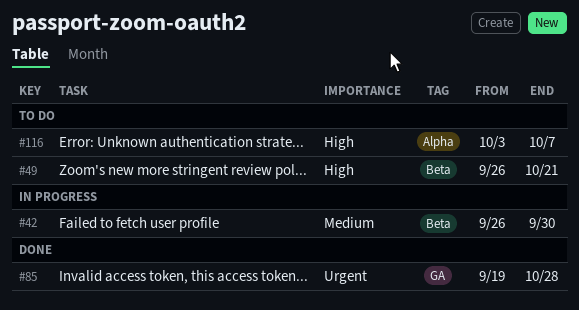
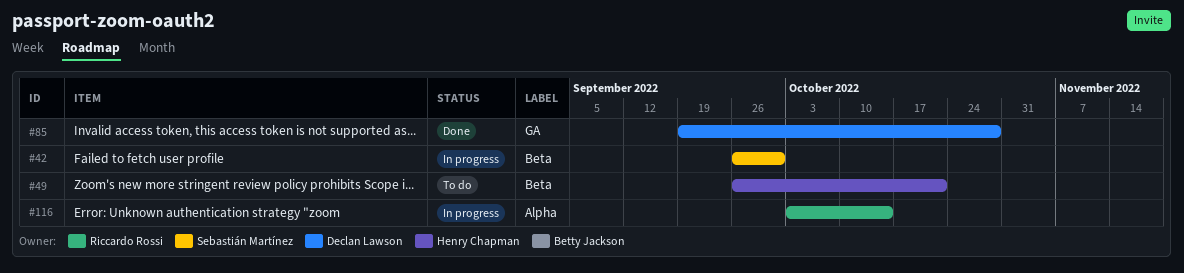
#116, status: To do -> In progress
#116, due: Oct 7 -> Oct 14

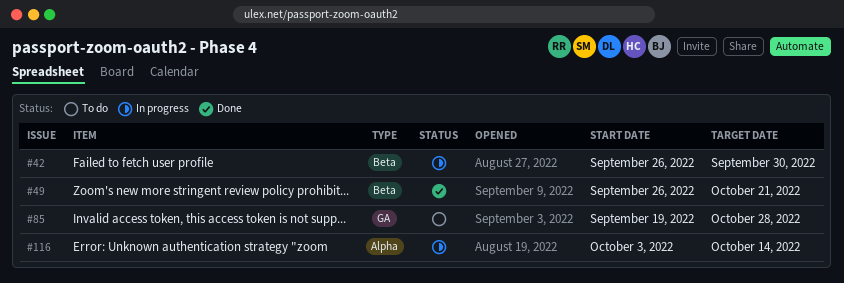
#49, status: To do -> Done
#85, status: Done -> To do

